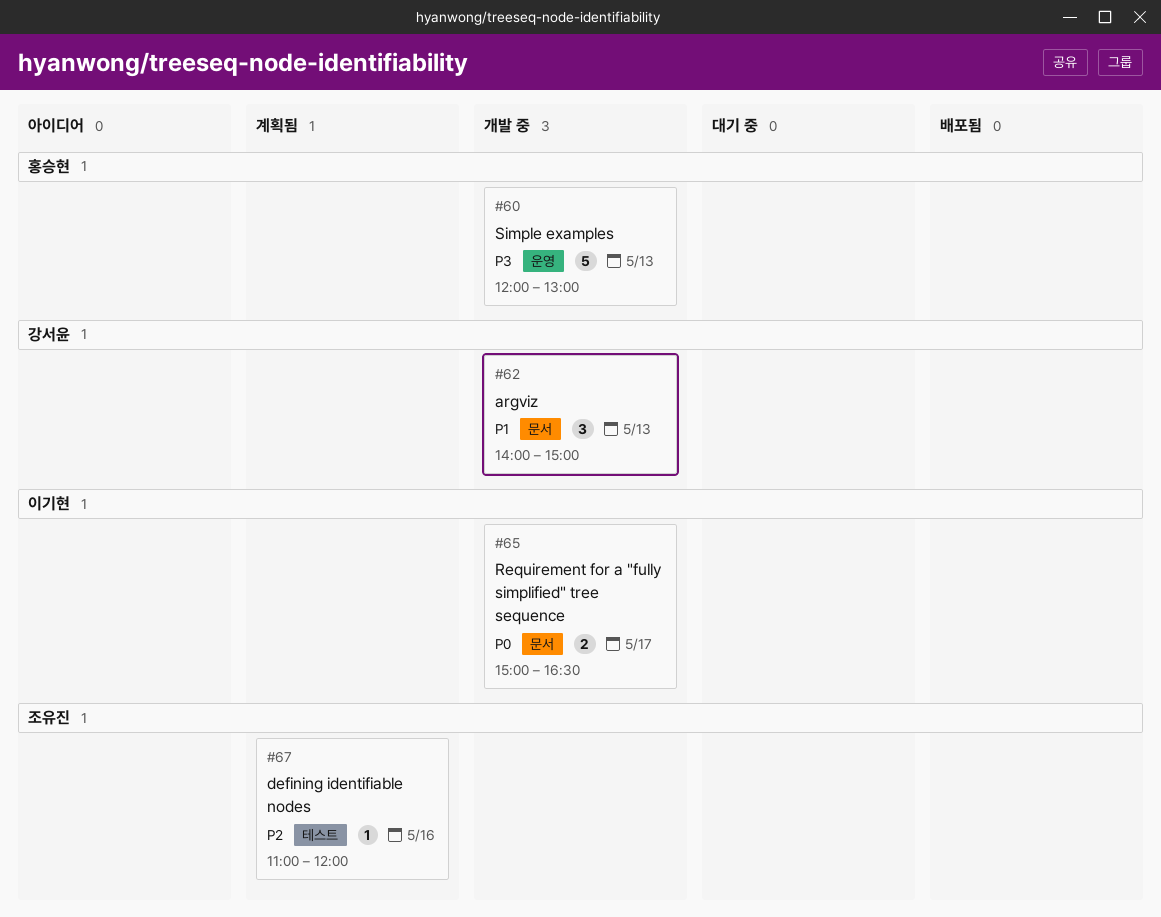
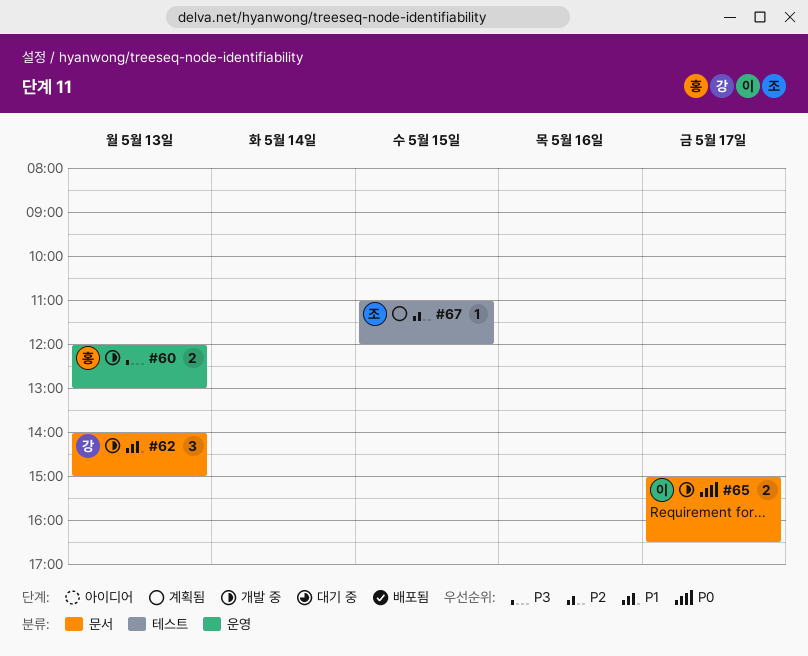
#60, estimate: 5 -> 2
#67, day: May 16 -> May 15

